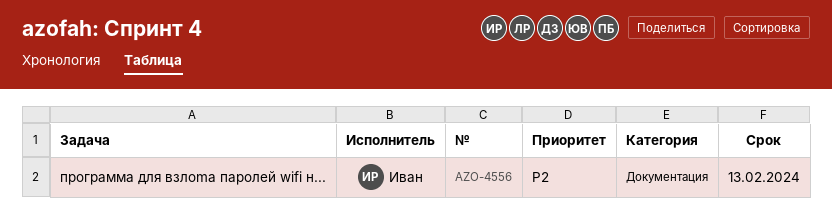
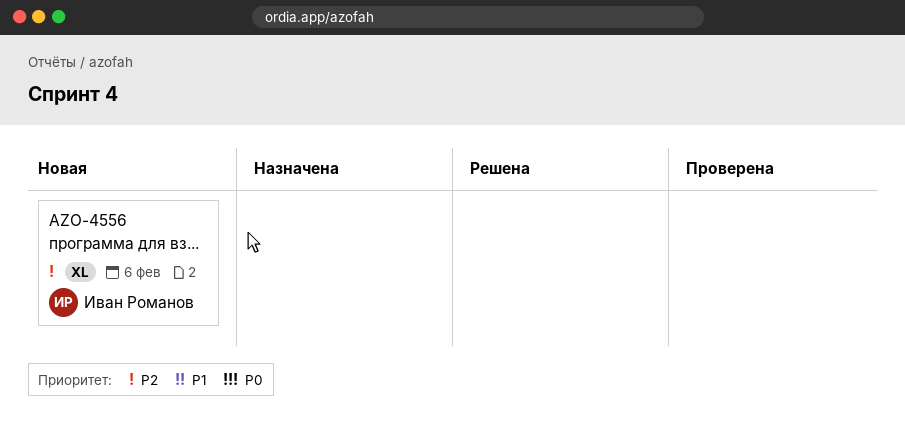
AZO-4556, due: Feb 13 -> Feb 6

